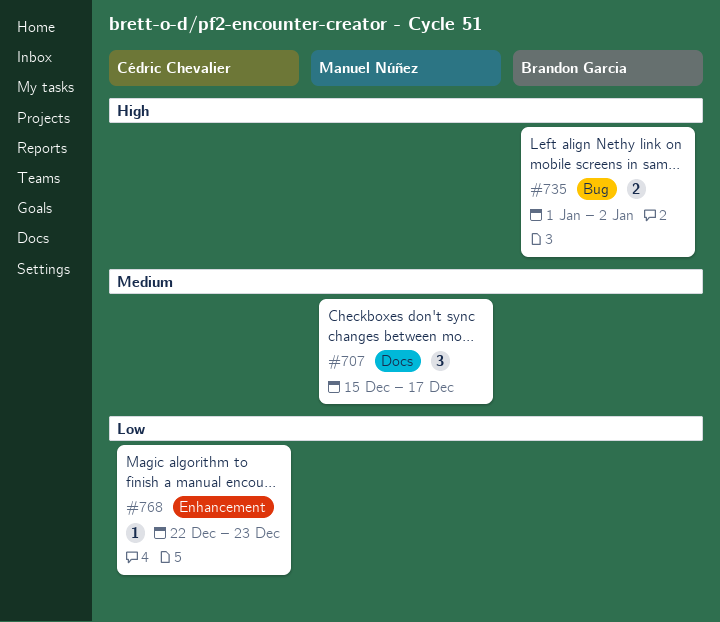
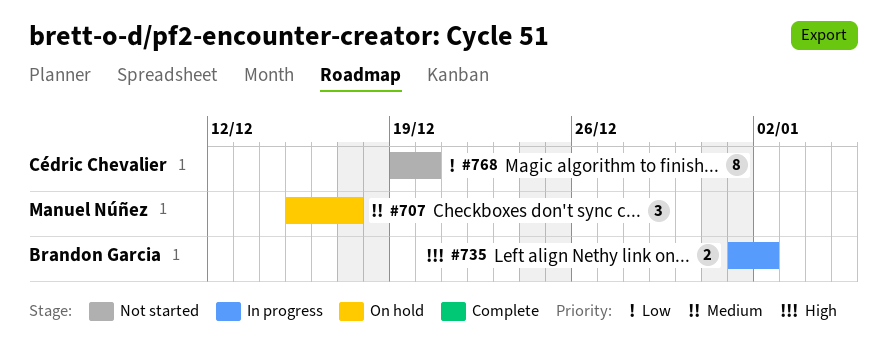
#768, estimate: 1 -> 8
#768, start: Dec 22 -> Dec 19
#768, due: Dec 23 -> Dec 20

